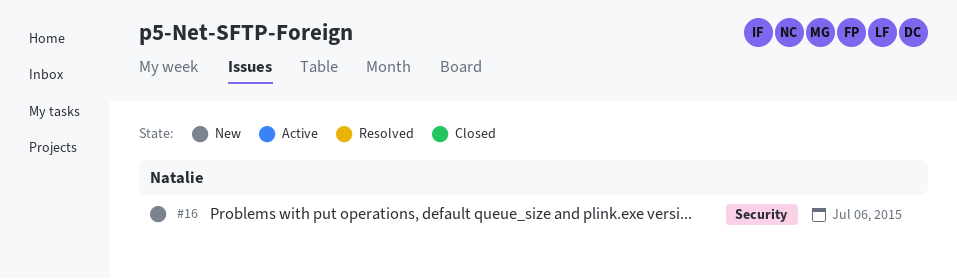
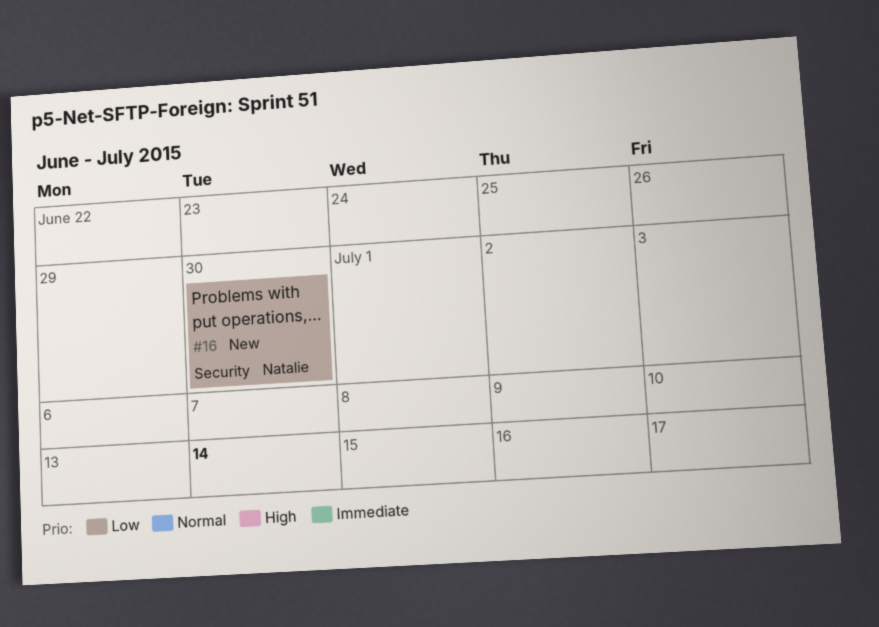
#16, due: Jul 6 -> Jun 30

